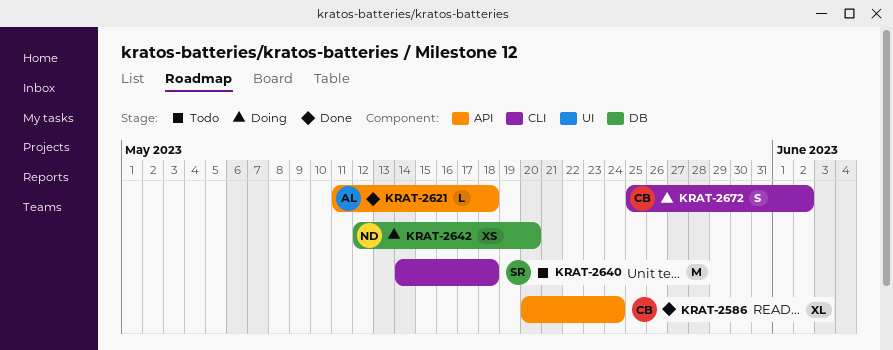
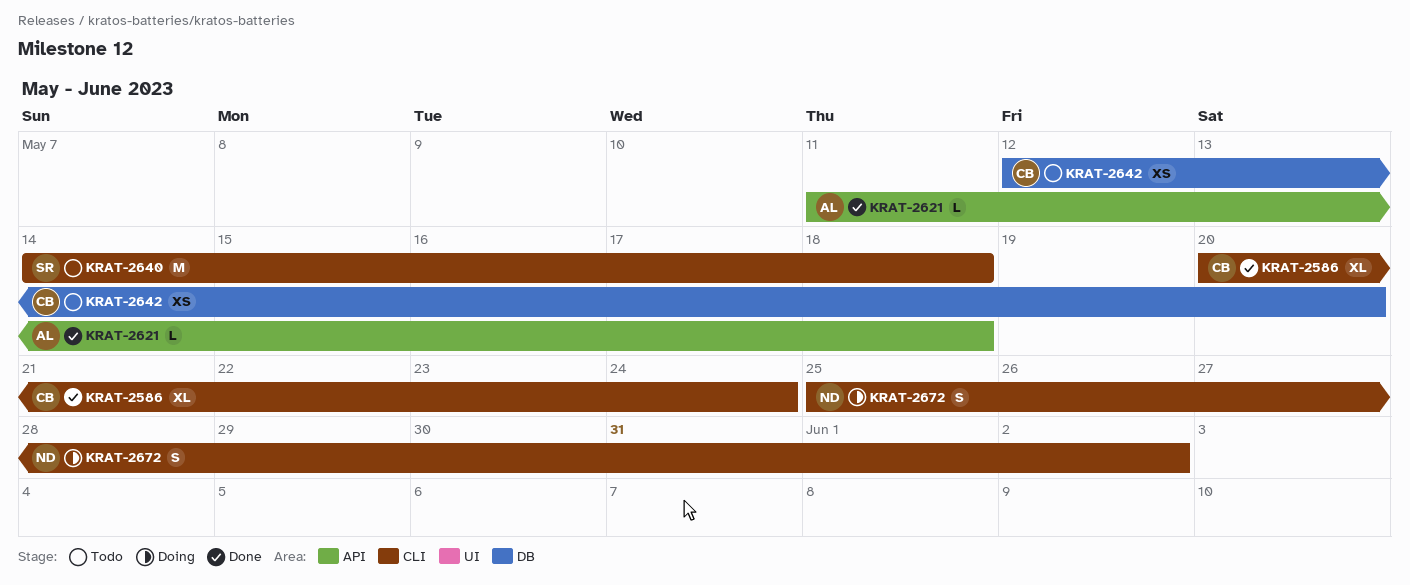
KRAT-2586, label: API -> CLI
KRAT-2642, status: Doing -> Todo
KRAT-2642, owner: ND -> CB
KRAT-2672, owner: CB -> ND

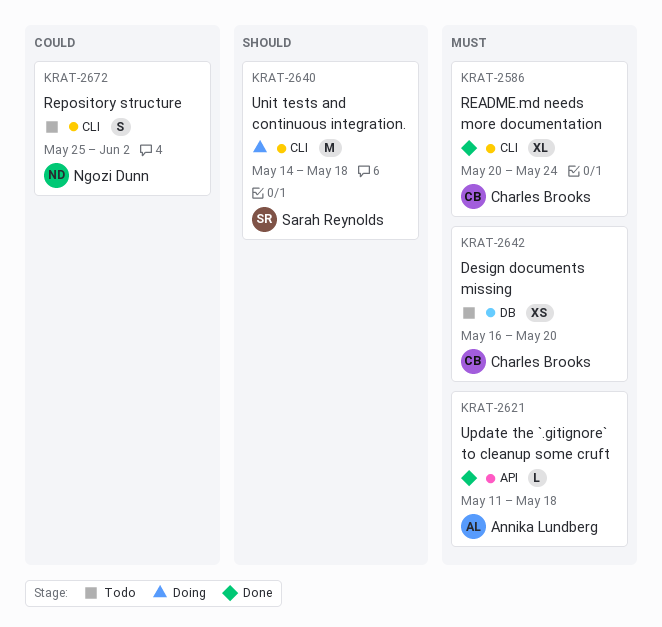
KRAT-2640, status: Todo -> Doing
KRAT-2642, start: May 12 -> May 16
KRAT-2672, status: Doing -> Todo

